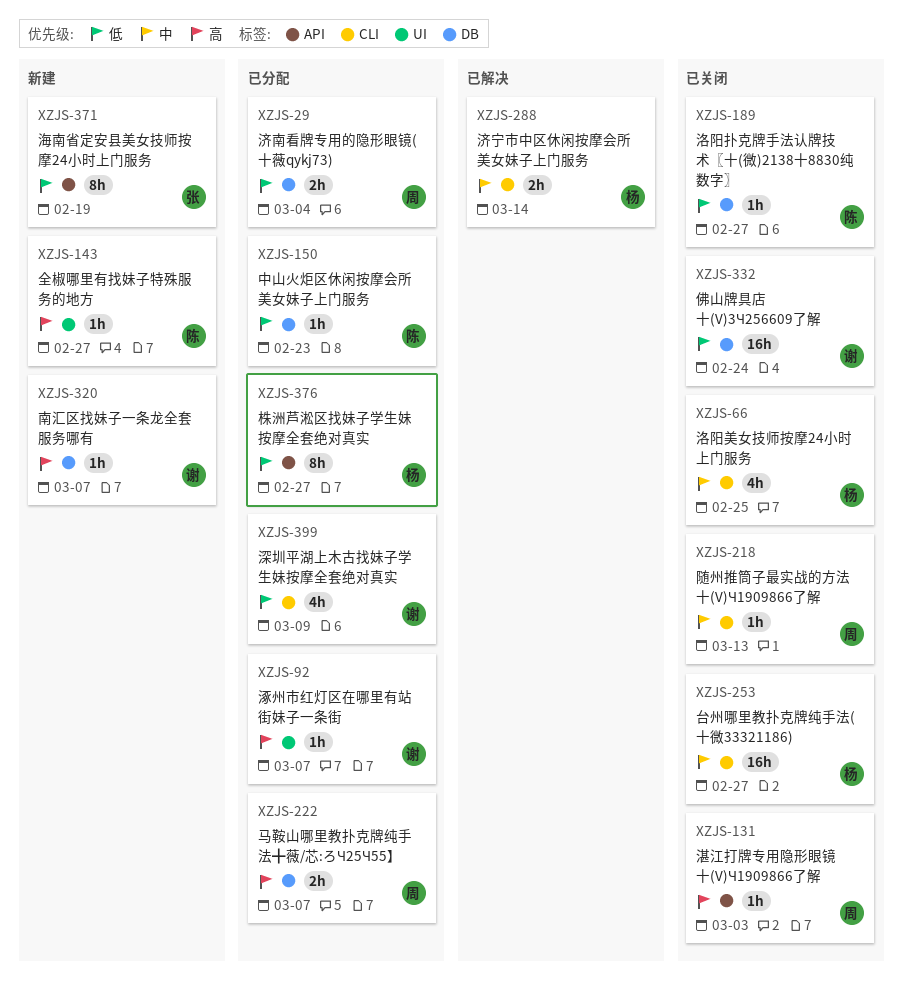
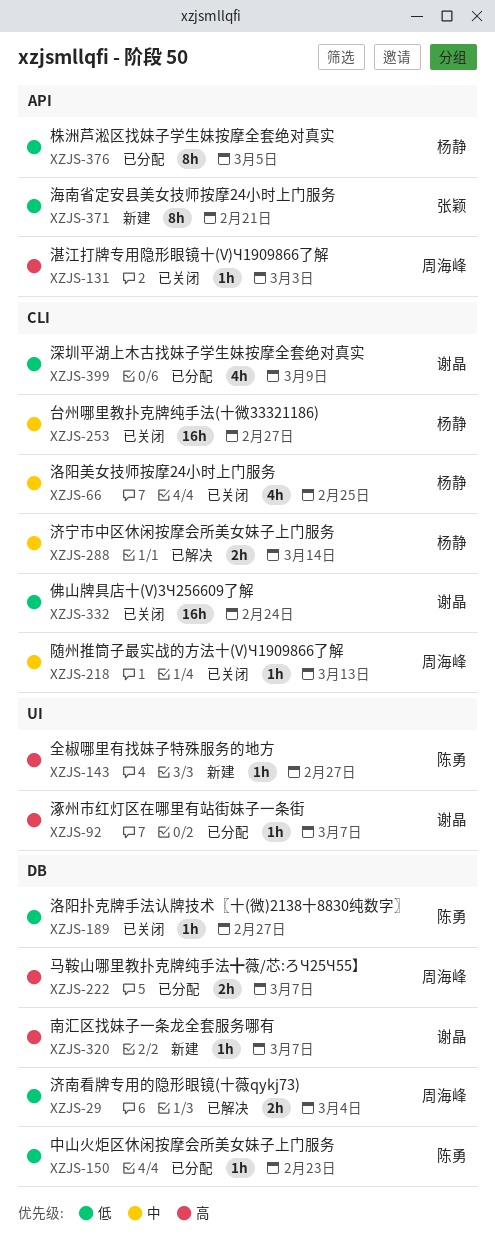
XZJS-29, status: 已分配 -> 已解决
XZJS-332, label: DB -> CLI
XZJS-371, due: Feb 19 -> Feb 21
XZJS-376, due: Feb 27 -> Mar 5

